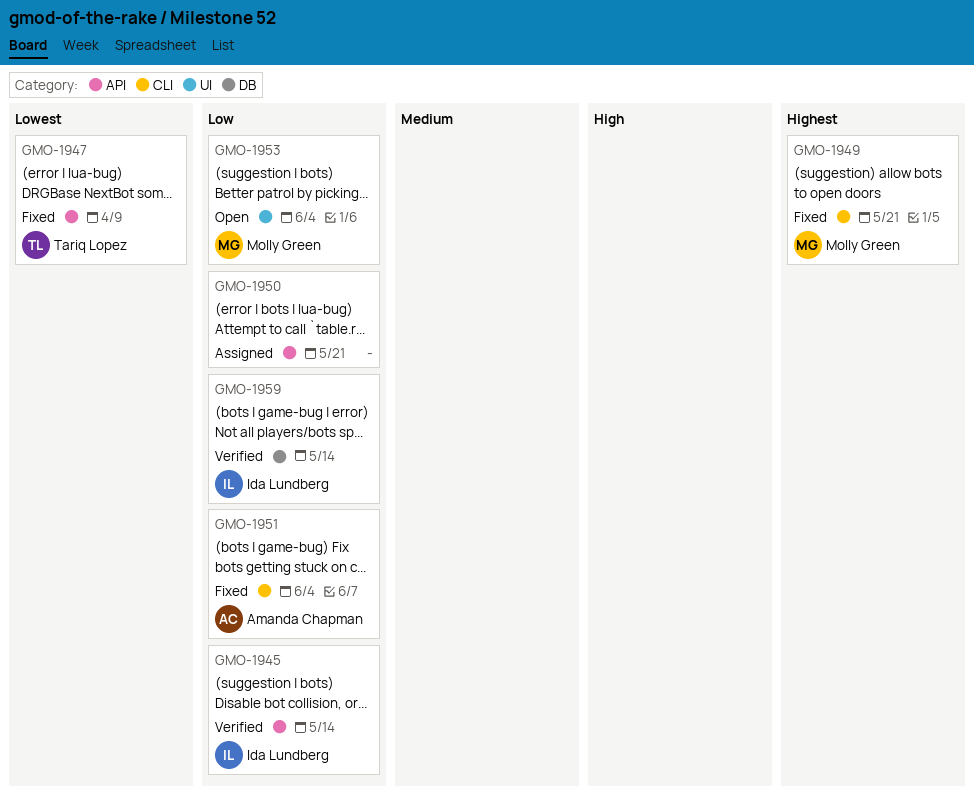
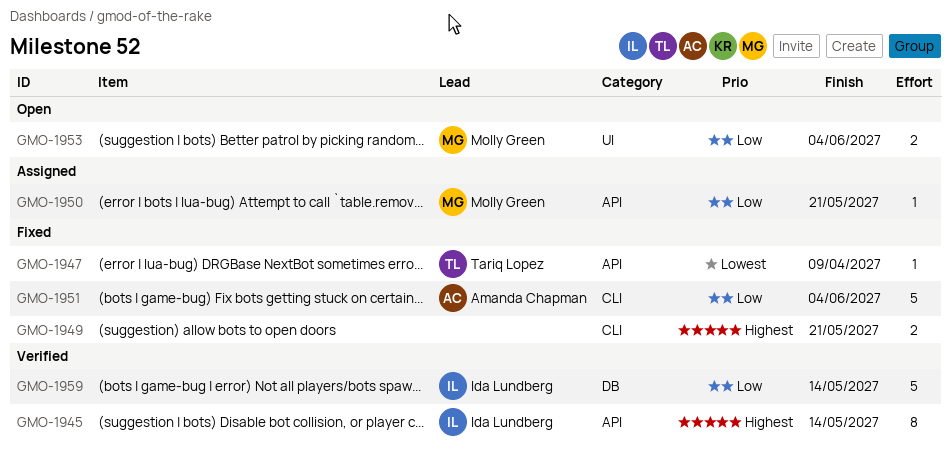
GMO-1945, priority: Low -> Highest
GMO-1949, owner: Molly Green -> none
GMO-1950, owner: none -> Molly Green

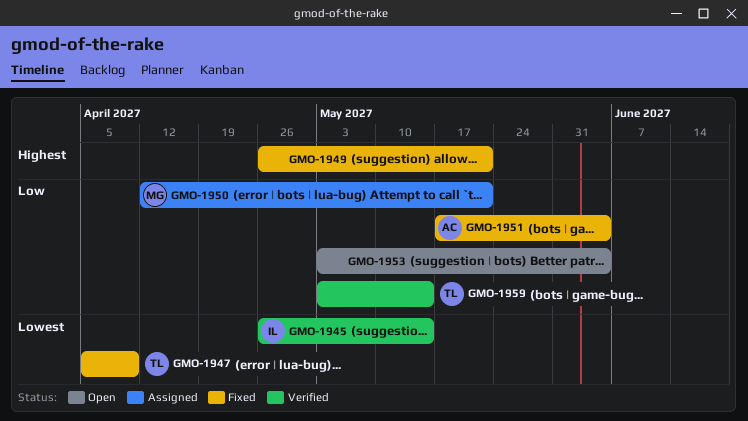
GMO-1945, priority: Highest -> Lowest
GMO-1953, owner: Molly Green -> none
GMO-1959, owner: Ida Lundberg -> Tariq Lopez

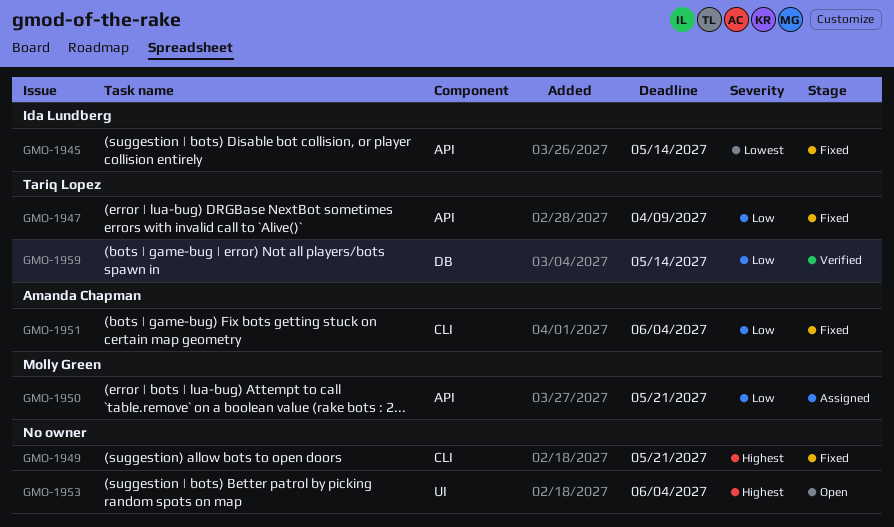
GMO-1945, status: Verified -> Fixed
GMO-1947, priority: Lowest -> Low
GMO-1953, priority: Low -> Highest

